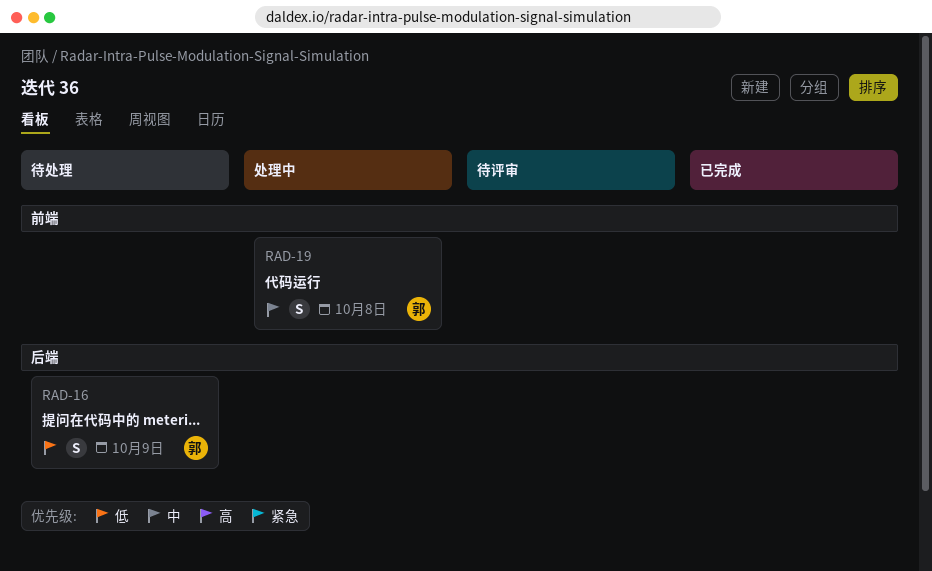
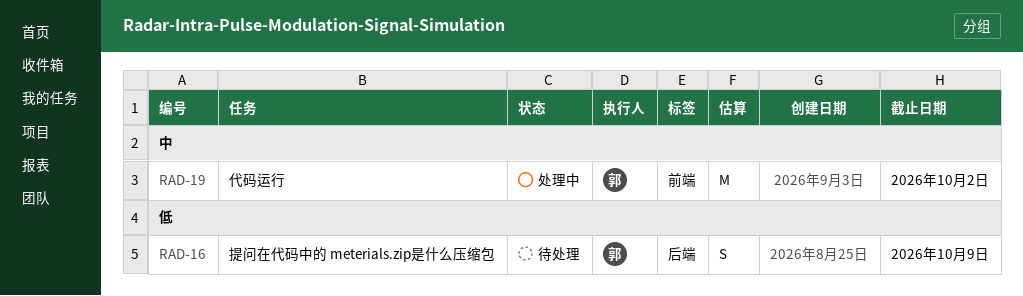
RAD-19, estimate: S -> M
RAD-19, due: Oct 8 -> Oct 2

